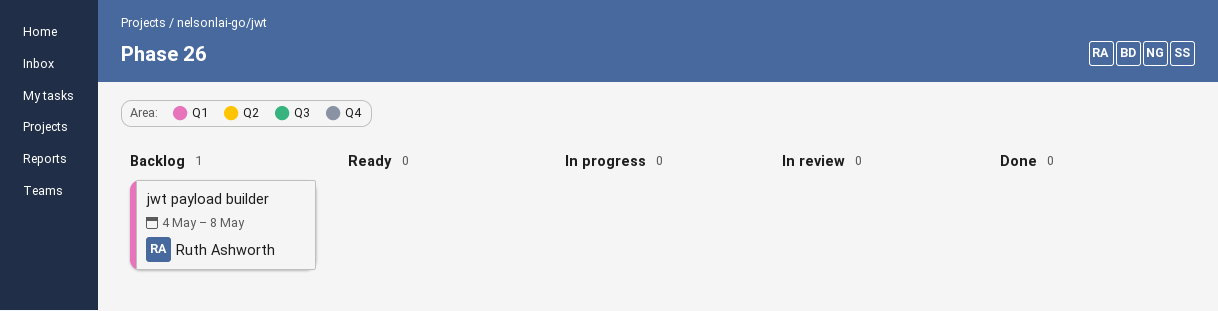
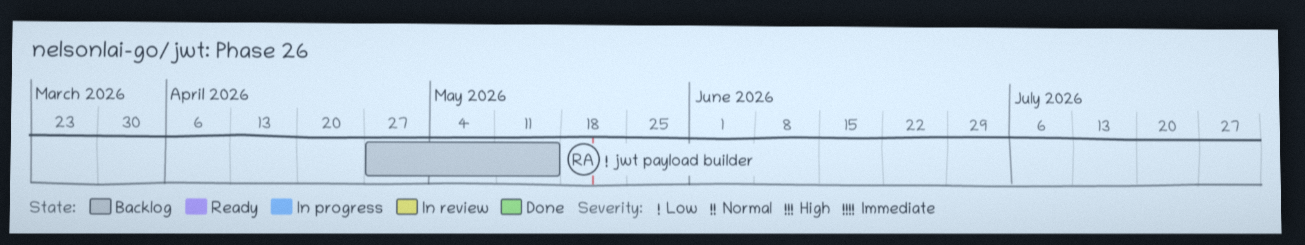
jwt payload builder, start: May 4 -> Apr 27
jwt payload builder, due: May 8 -> May 15

